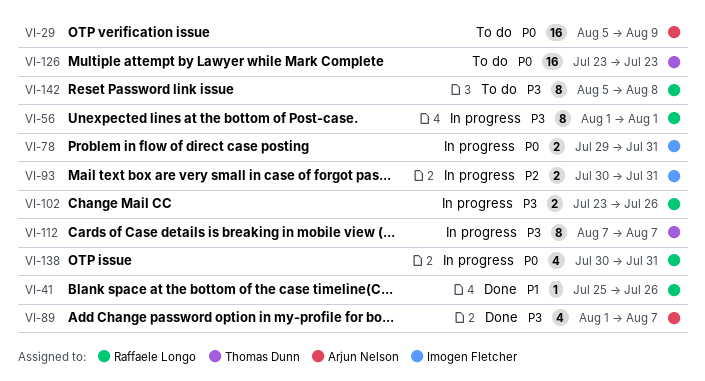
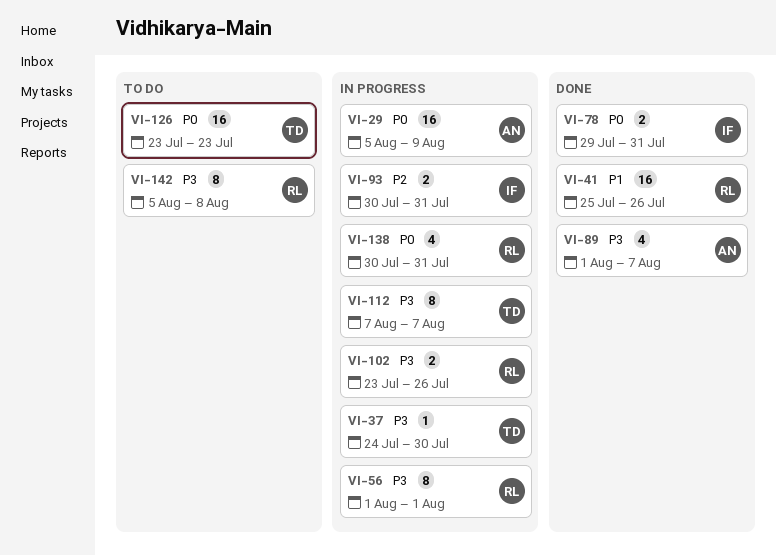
VI-29, status: To do -> In progress
VI-37: none -> present
VI-41, estimate: 1 -> 16
VI-78, status: In progress -> Done

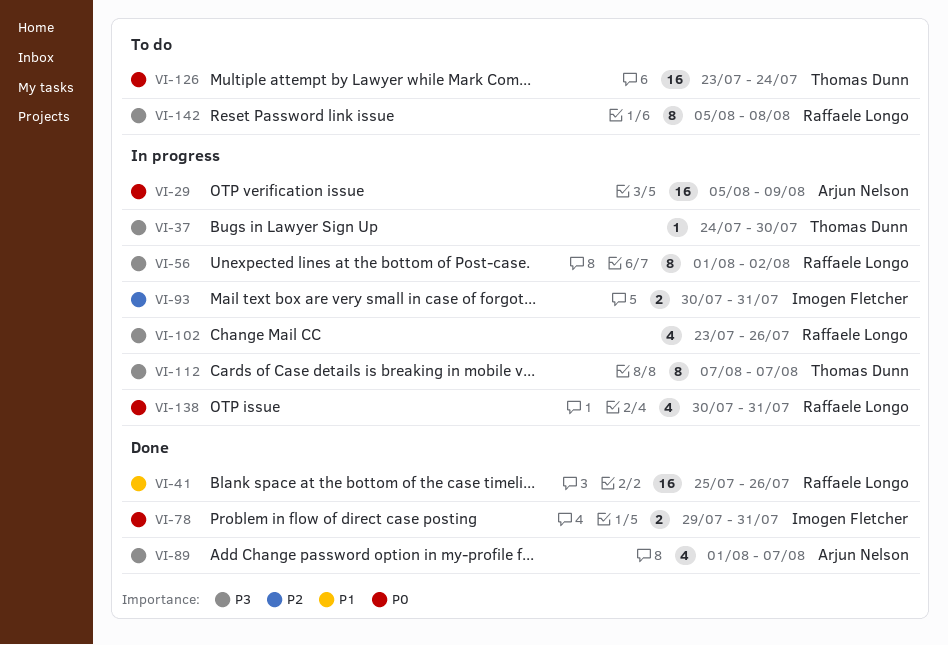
VI-56, due: Aug 1 -> Aug 2
VI-102, estimate: 2 -> 4
VI-126, due: Jul 23 -> Jul 24

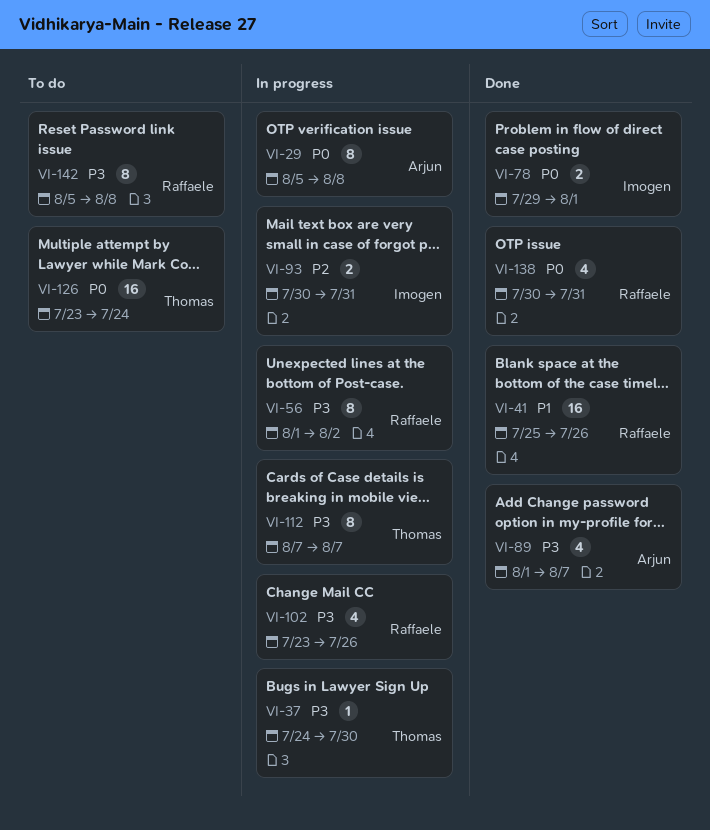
VI-29, estimate: 16 -> 8
VI-29, due: Aug 9 -> Aug 8
VI-78, due: Jul 31 -> Aug 1
VI-138, status: In progress -> Done

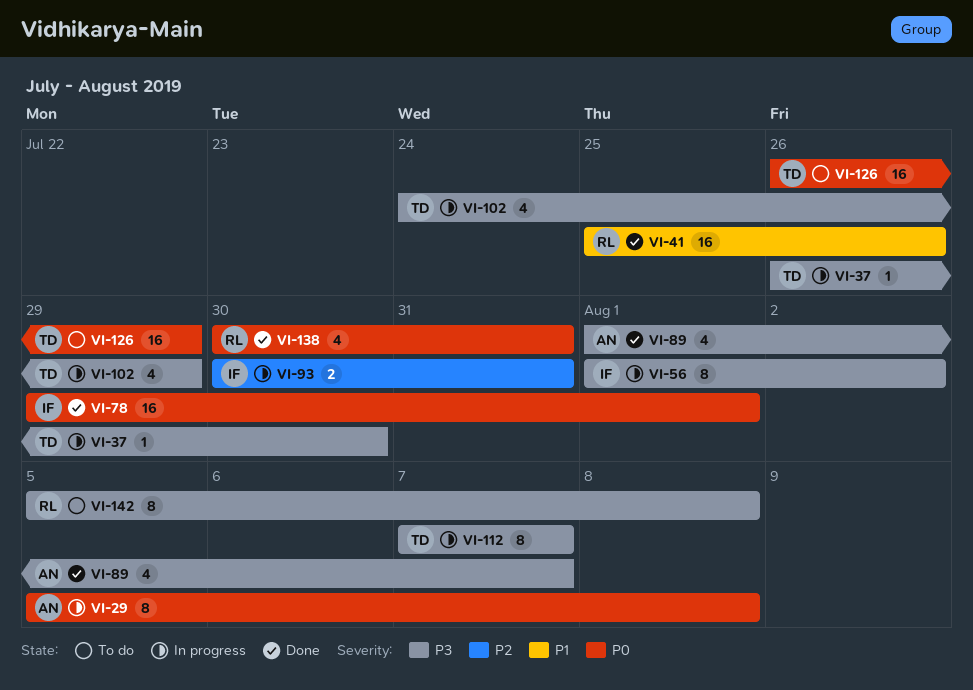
VI-37, start: Jul 24 -> Jul 26
VI-56, owner: Raffaele -> Imogen
VI-78, estimate: 2 -> 16
VI-102, owner: Raffaele -> Thomas
VI-102, start: Jul 23 -> Jul 24
VI-102, due: Jul 26 -> Jul 29
VI-126, start: Jul 23 -> Jul 26
VI-126, due: Jul 24 -> Jul 29

